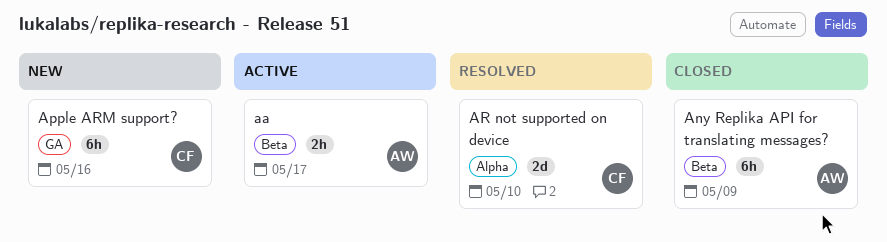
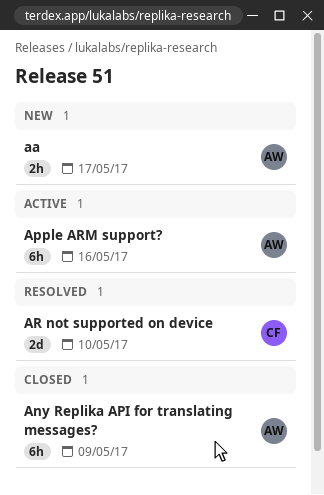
aa, status: Active -> New
Apple ARM support?, status: New -> Active
Apple ARM support?, owner: CF -> AW

